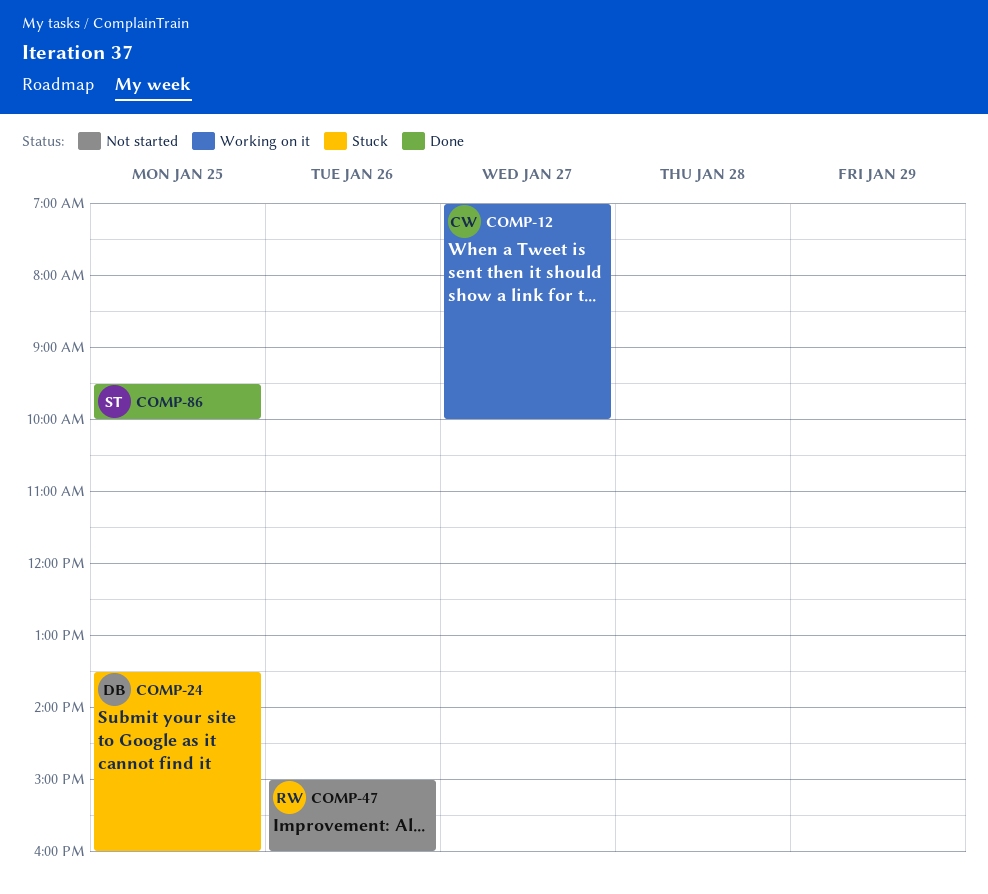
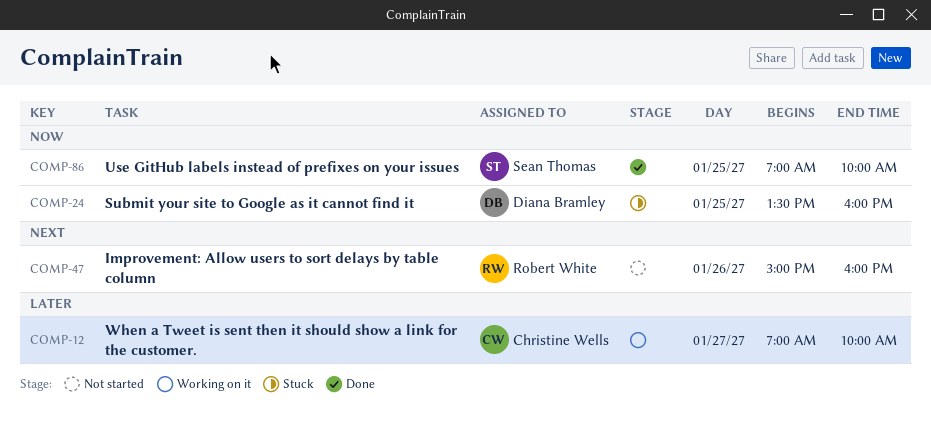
COMP-86, begins: 09:30 -> 07:00

